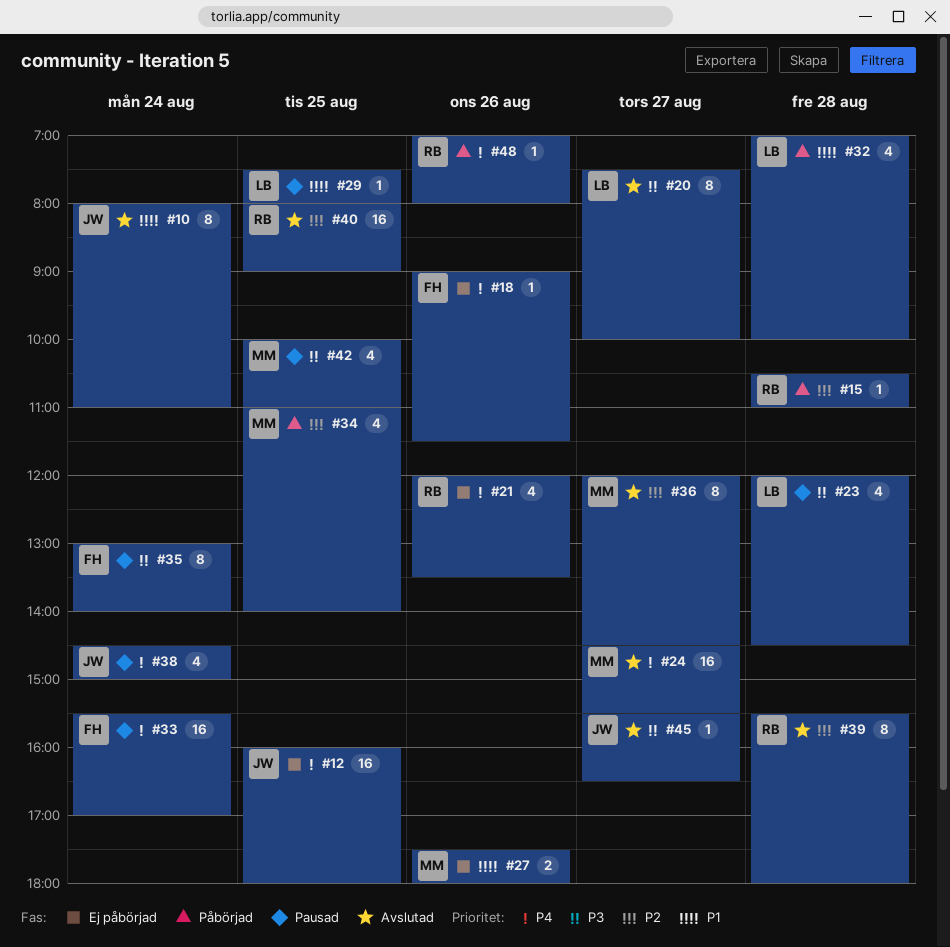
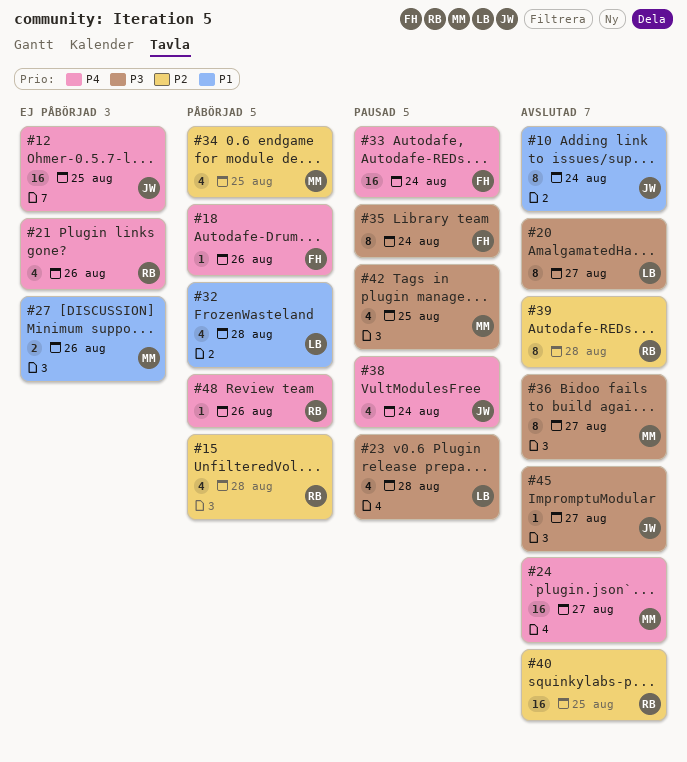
#15, estimate: 1 -> 4
#18, status: Ej påbörjad -> Påbörjad
#29: present -> none
#36, priority: P2 -> P3

